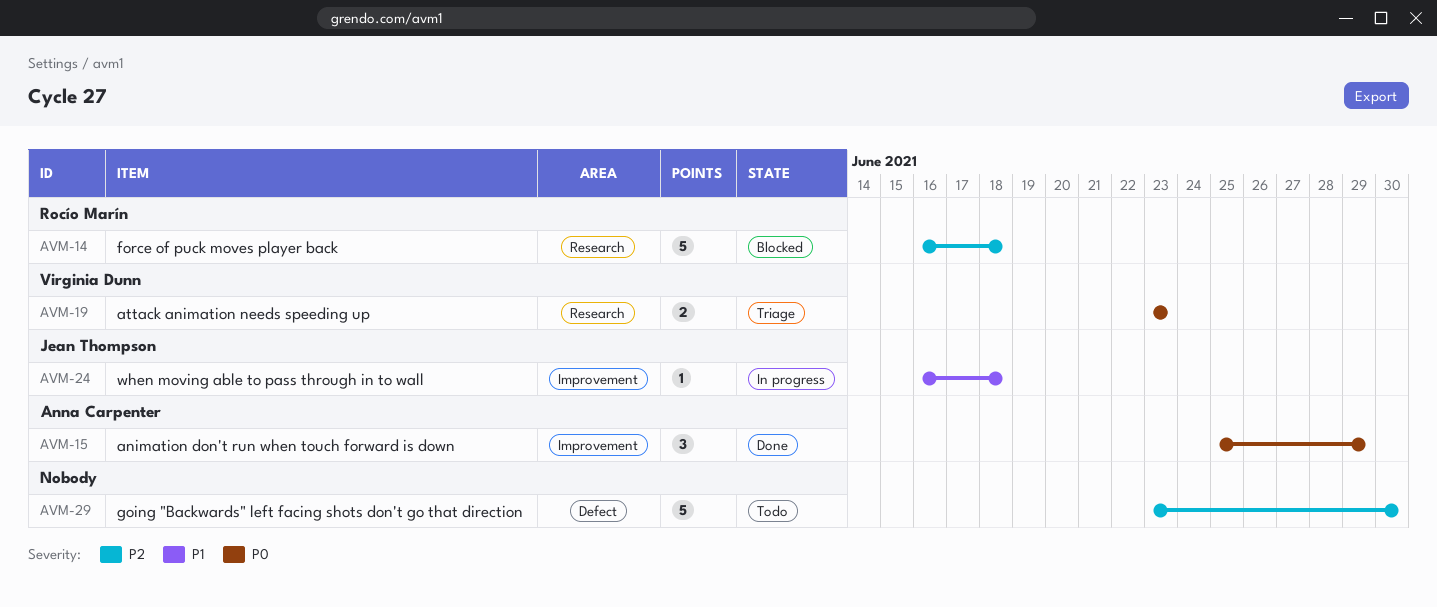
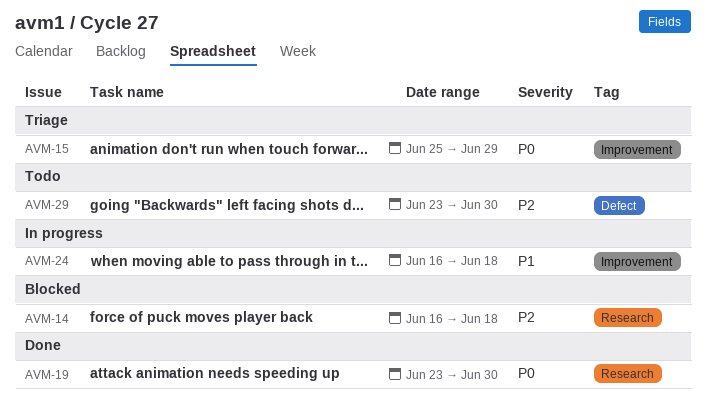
AVM-15, status: Done -> Triage
AVM-19, status: Triage -> Done
AVM-19, due: Jun 23 -> Jun 30

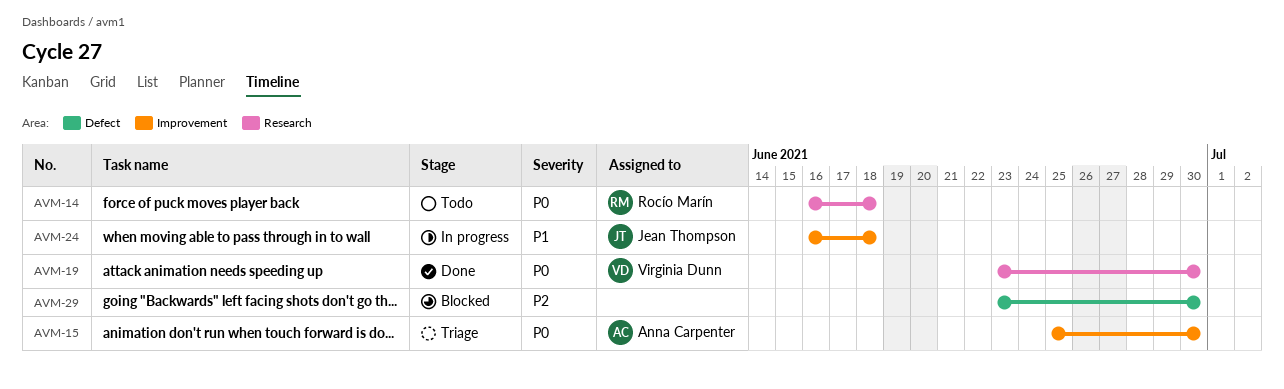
AVM-14, status: Blocked -> Todo
AVM-14, priority: P2 -> P0
AVM-15, due: Jun 29 -> Jun 30
AVM-29, status: Todo -> Blocked

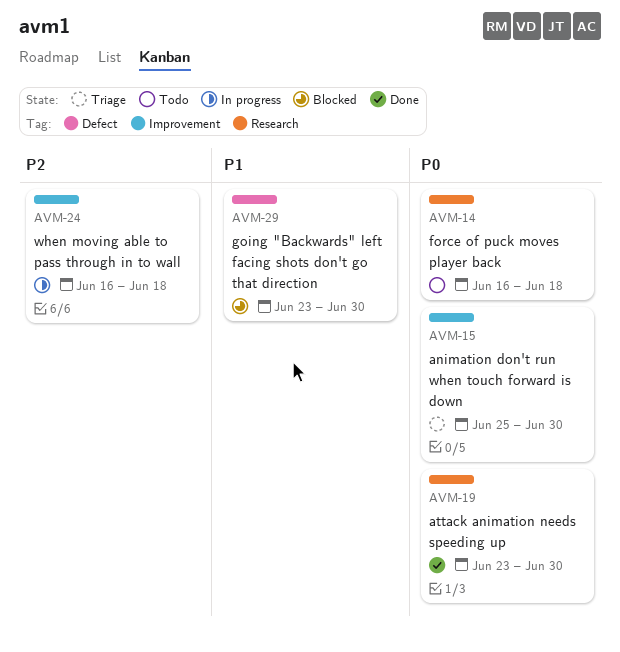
AVM-24, priority: P1 -> P2
AVM-29, priority: P2 -> P1

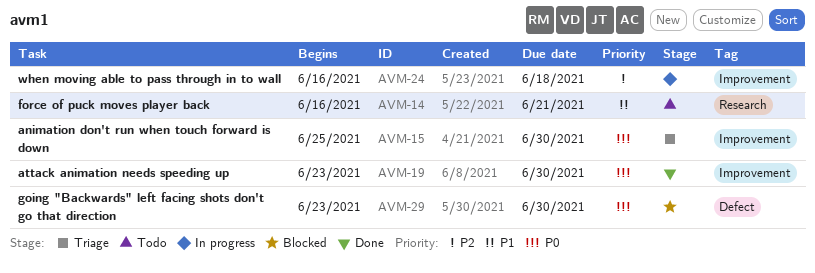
AVM-14, priority: P0 -> P1
AVM-14, due: Jun 18 -> Jun 21
AVM-19, label: Research -> Improvement
AVM-29, priority: P1 -> P0

